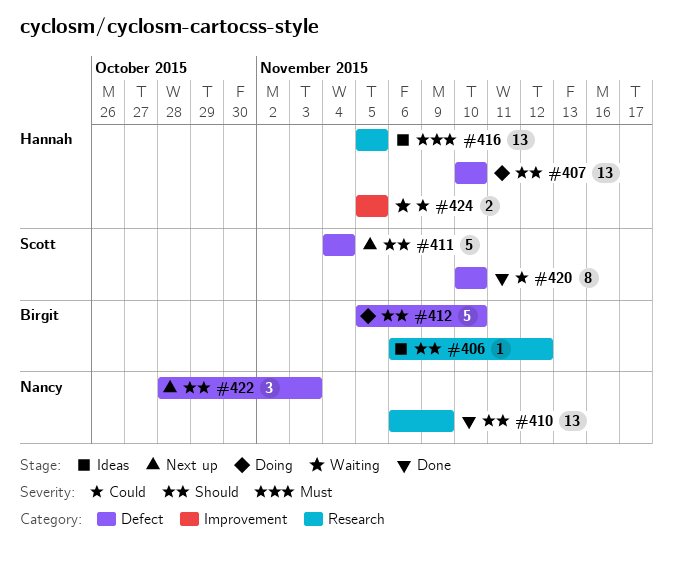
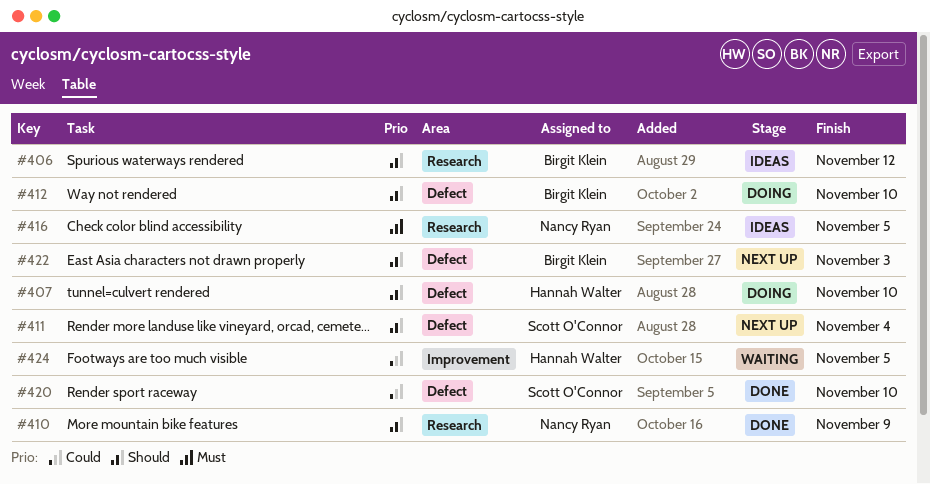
#416, owner: Hannah Walter -> Nancy Ryan
#422, owner: Nancy Ryan -> Birgit Klein

